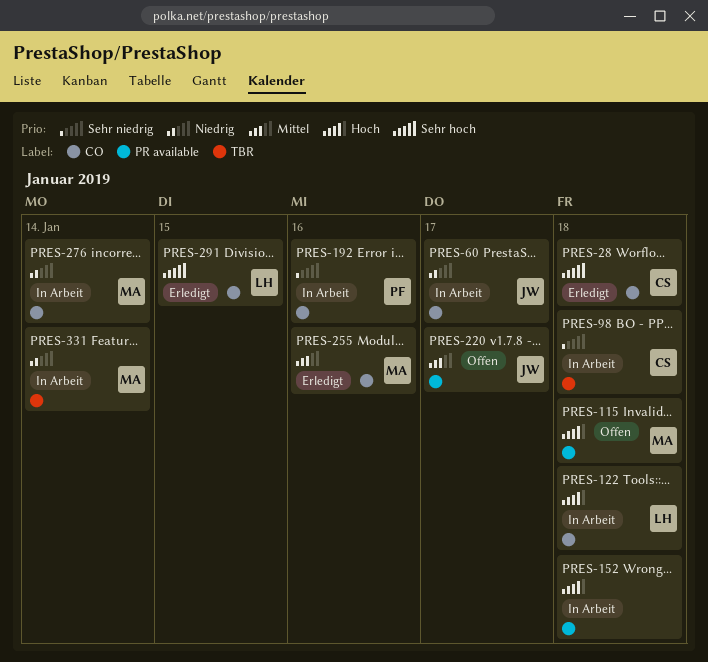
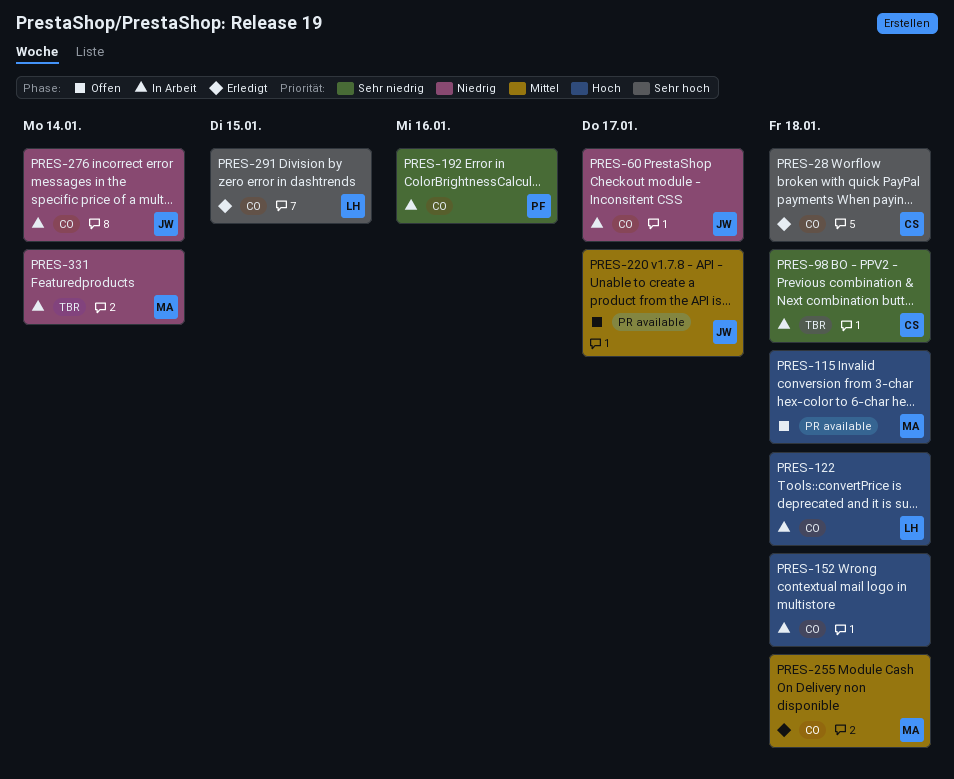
PRES-152, label: PR available -> CO
PRES-255, due: Jan 16 -> Jan 18
PRES-276, owner: MA -> JW

